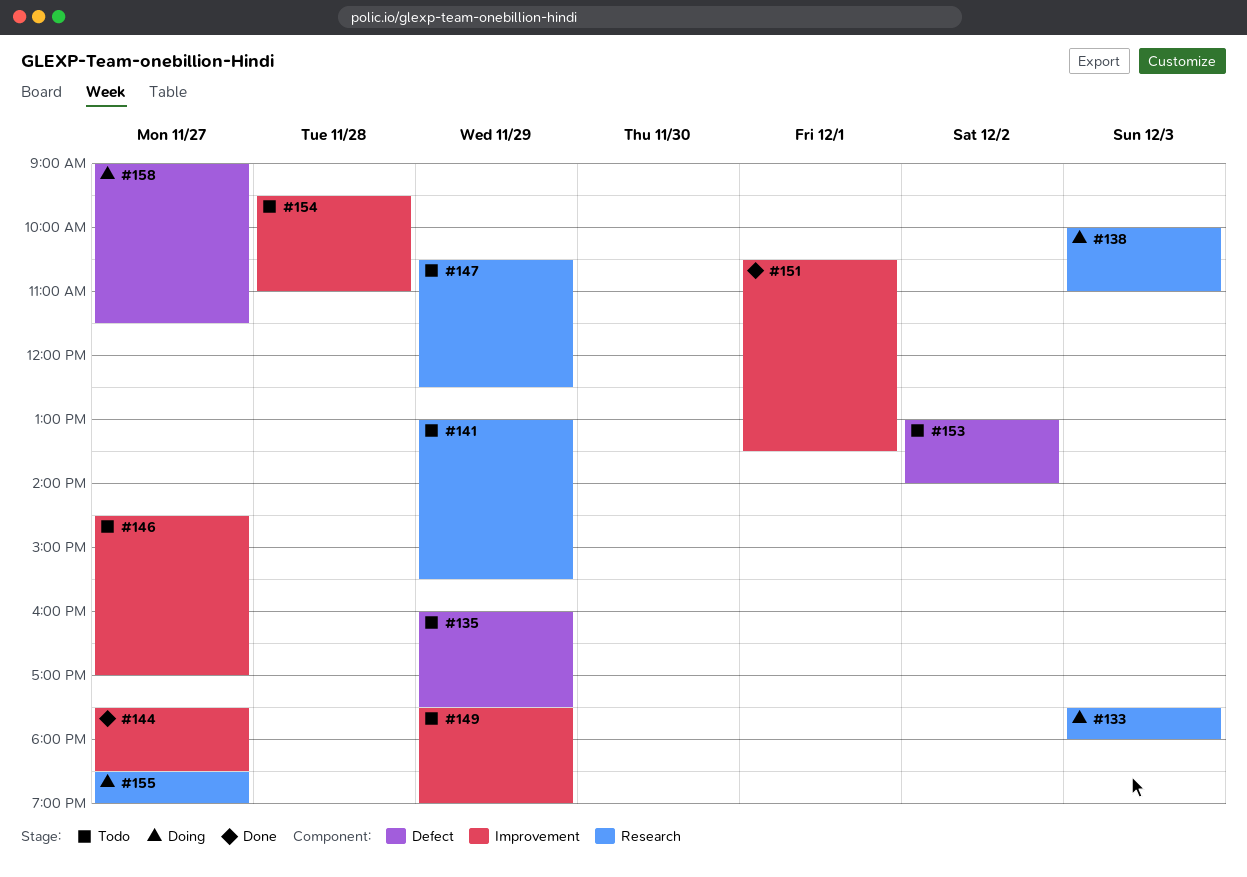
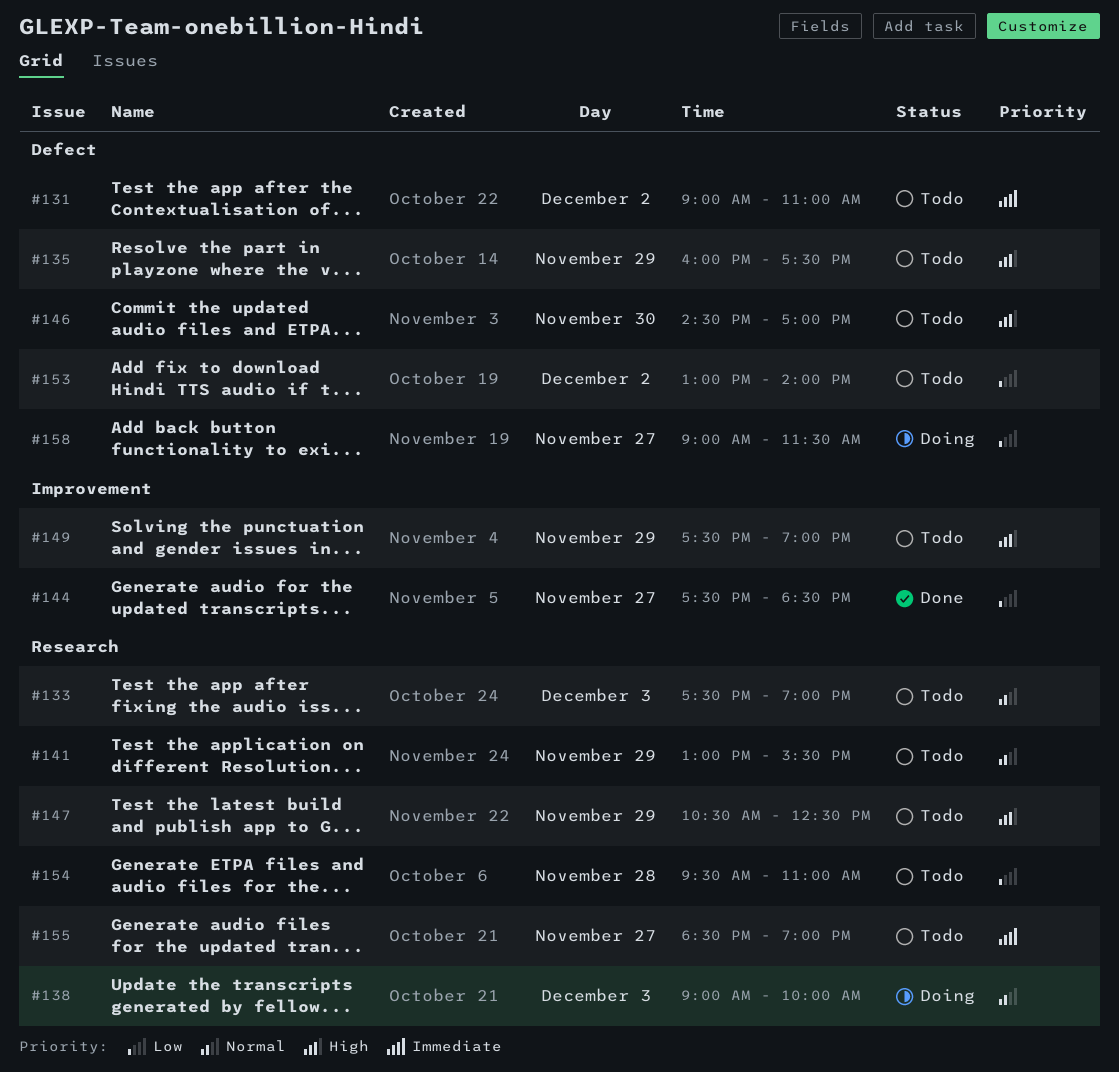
#131: none -> present
#133, status: Doing -> Todo
#133, ends: 18:00 -> 19:00
#138, begins: 10:00 -> 09:00
#138, ends: 11:00 -> 10:00
#146, label: Improvement -> Defect
#146, day: Nov 27 -> Nov 30
#151: present -> none
#154, label: Improvement -> Research
#155, status: Doing -> Todo

